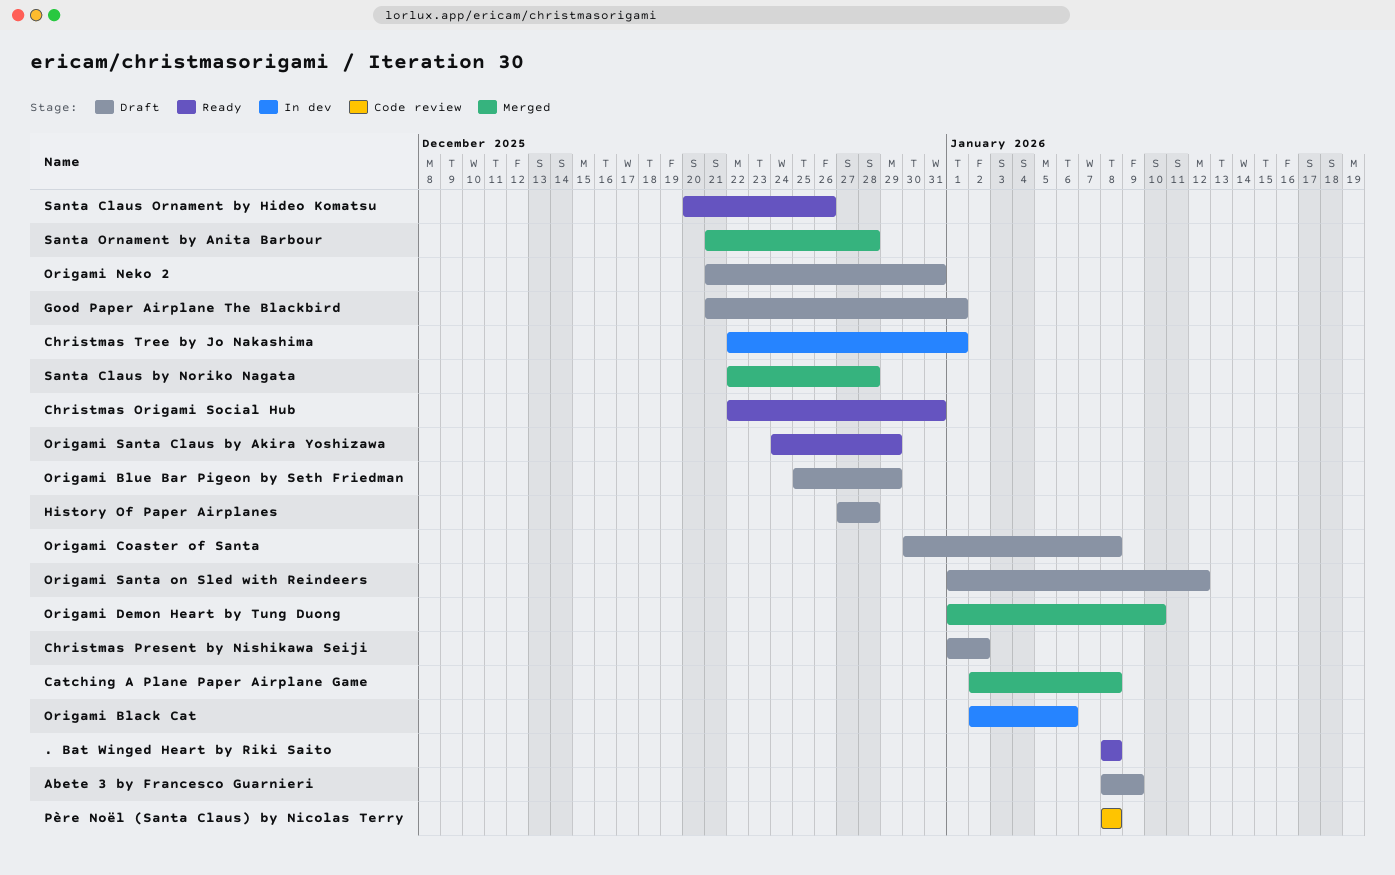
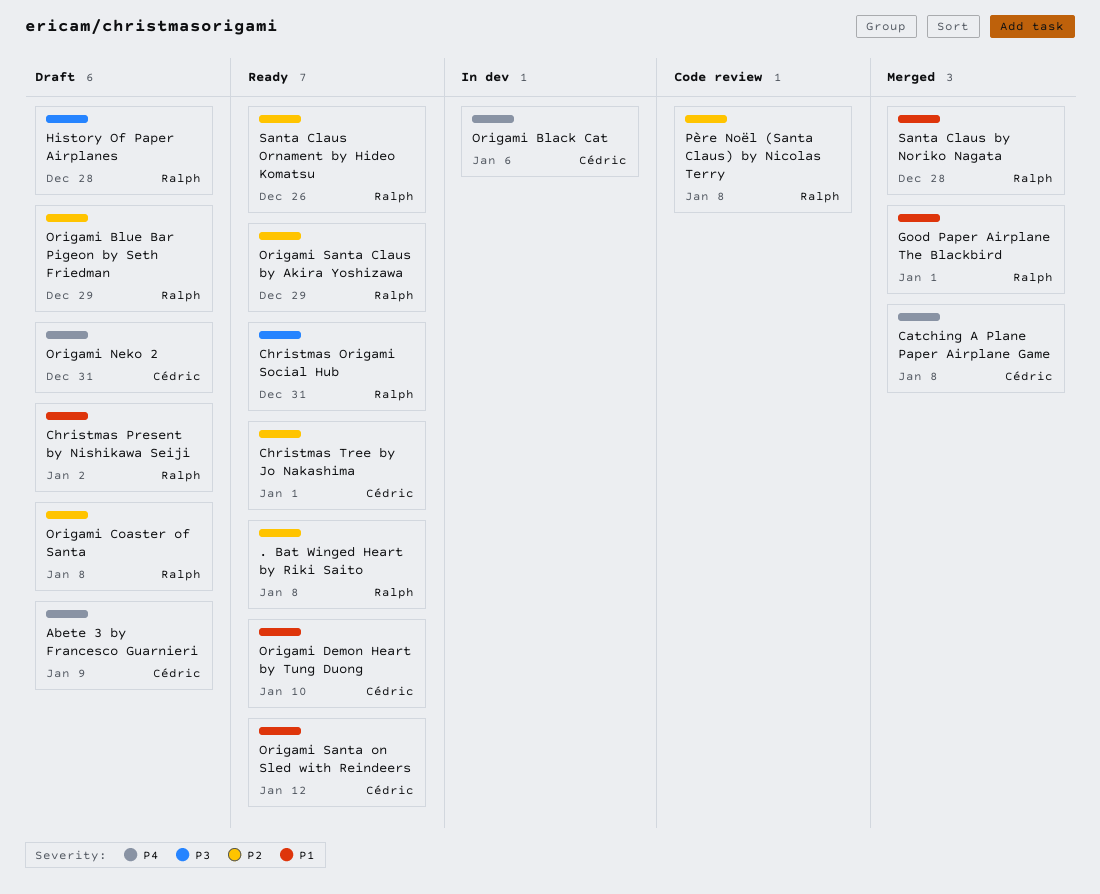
Christmas Tree by Jo Nakashima, status: In dev -> Ready
Good Paper Airplane The Blackbird, status: Draft -> Merged
Origami Demon Heart by Tung Duong, status: Merged -> Ready
Origami Santa on Sled with Reindeers, status: Draft -> Ready
Santa Ornament by Anita Barbour: present -> none

